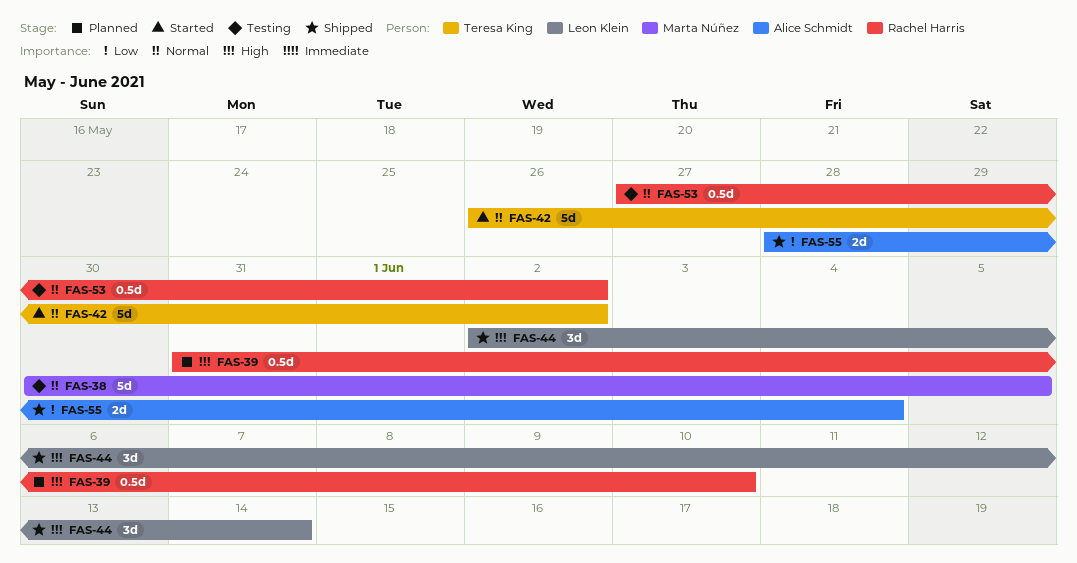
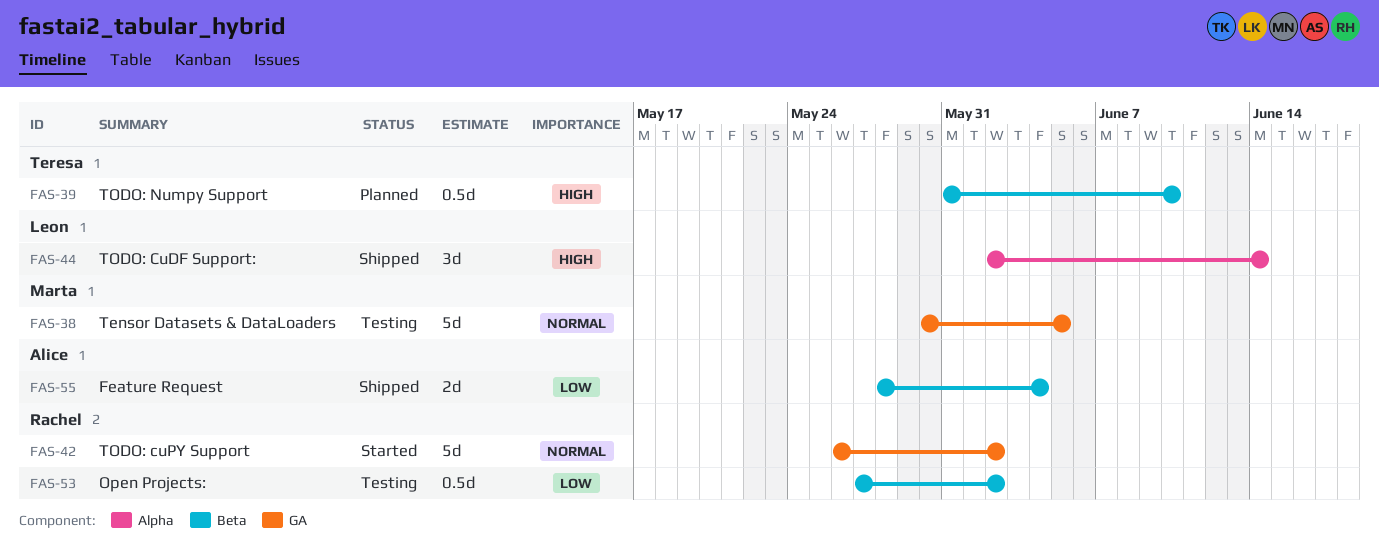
FAS-39, owner: Rachel Harris -> Teresa King
FAS-42, owner: Teresa King -> Rachel Harris
FAS-53, priority: Normal -> Low

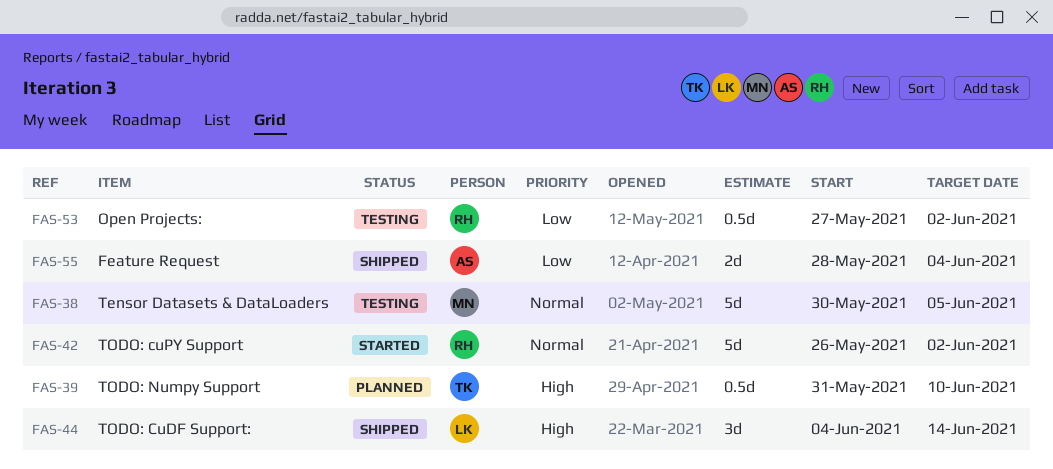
FAS-44, start: Jun 2 -> Jun 4

